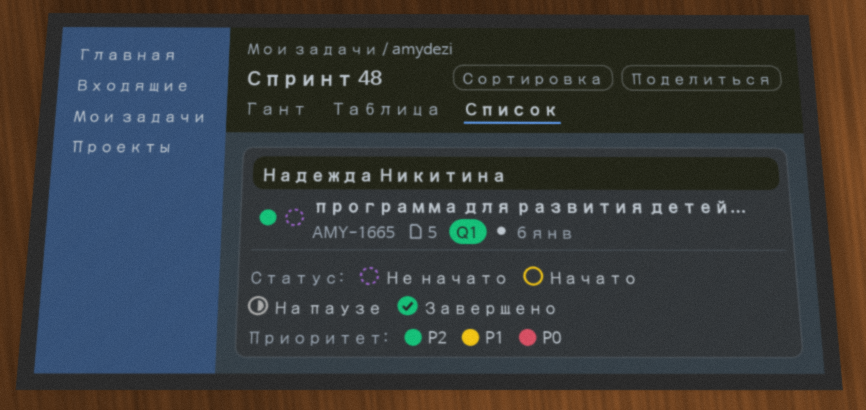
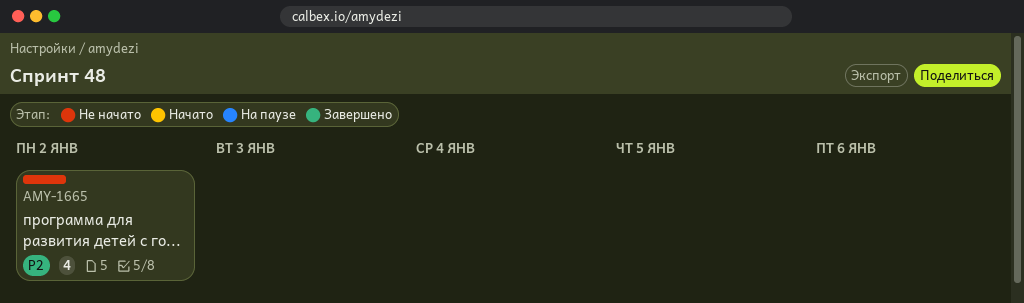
AMY-1665, estimate: 1 -> 4
AMY-1665, due: Jan 6 -> Jan 2

